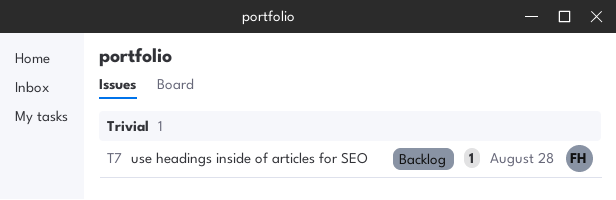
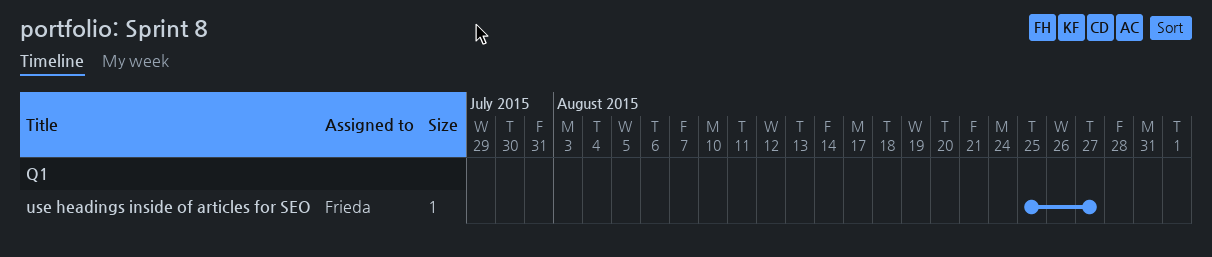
use headings inside of articles for SEO, due: Aug 28 -> Aug 27

